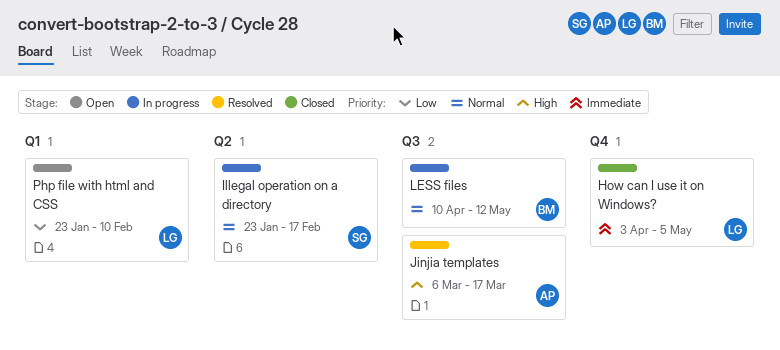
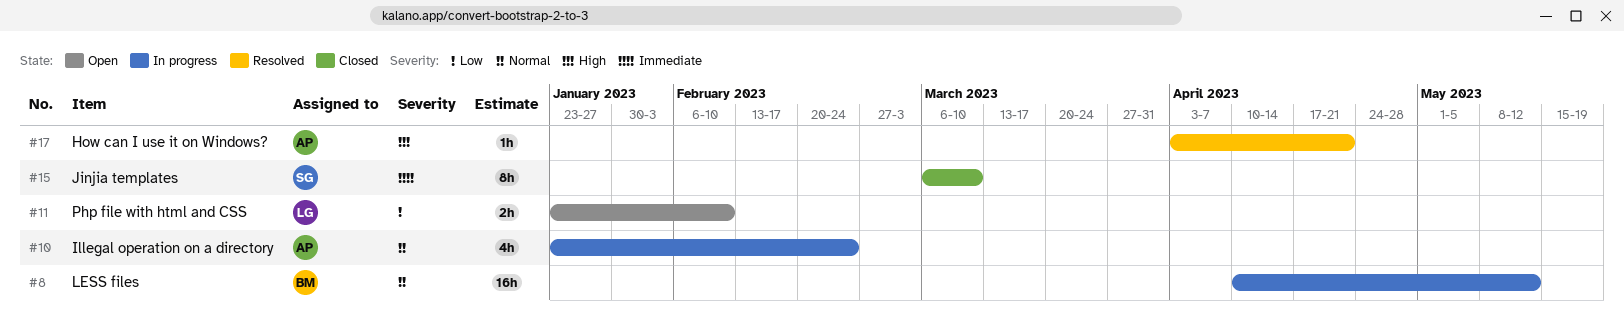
How can I use it on Windows?, status: Closed -> Resolved
How can I use it on Windows?, owner: LG -> AP
How can I use it on Windows?, priority: Immediate -> High
How can I use it on Windows?, due: May 5 -> Apr 21
Illegal operation on a directory, owner: SG -> AP
Illegal operation on a directory, due: Feb 17 -> Feb 24
Jinjia templates, status: Resolved -> Closed
Jinjia templates, owner: AP -> SG
Jinjia templates, priority: High -> Immediate
Jinjia templates, due: Mar 17 -> Mar 10

